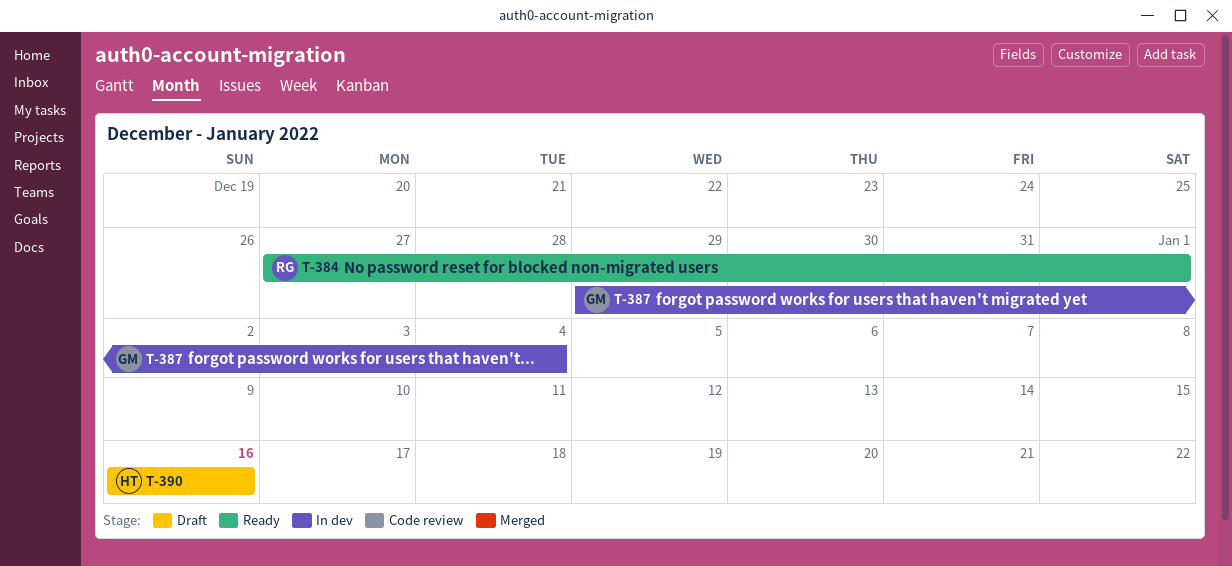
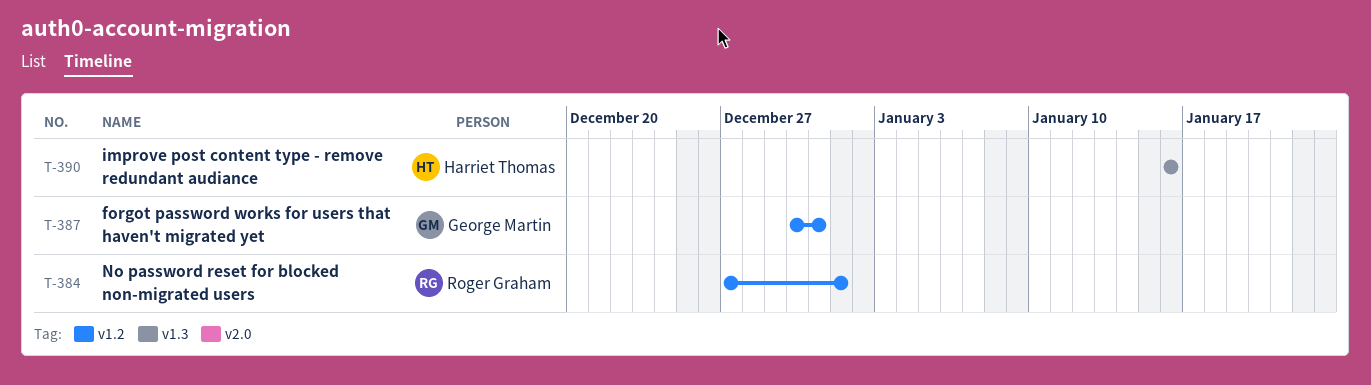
T-387, start: Dec 29 -> Dec 30
T-387, due: Jan 4 -> Dec 31

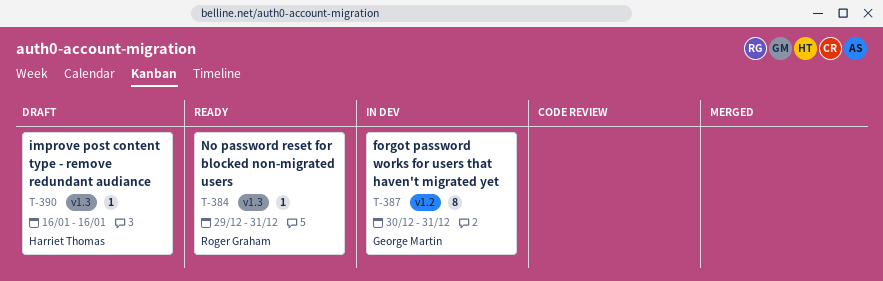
T-384, label: v1.2 -> v1.3
T-384, start: Dec 27 -> Dec 29
T-384, due: Jan 1 -> Dec 31

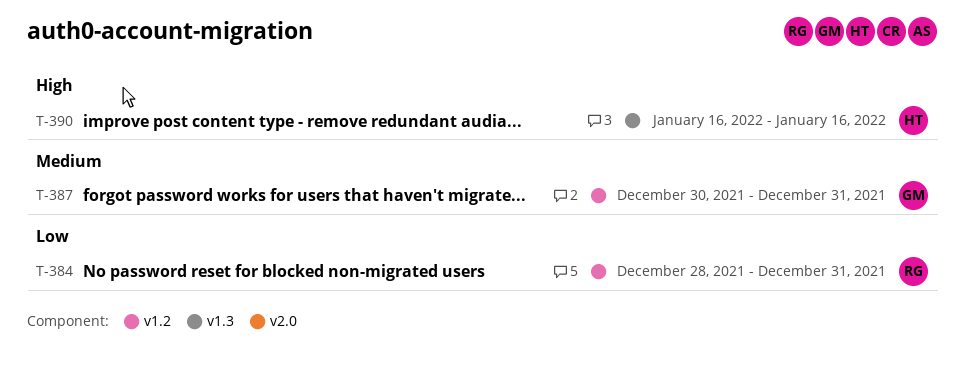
T-384, label: v1.3 -> v1.2
T-384, start: Dec 29 -> Dec 28

